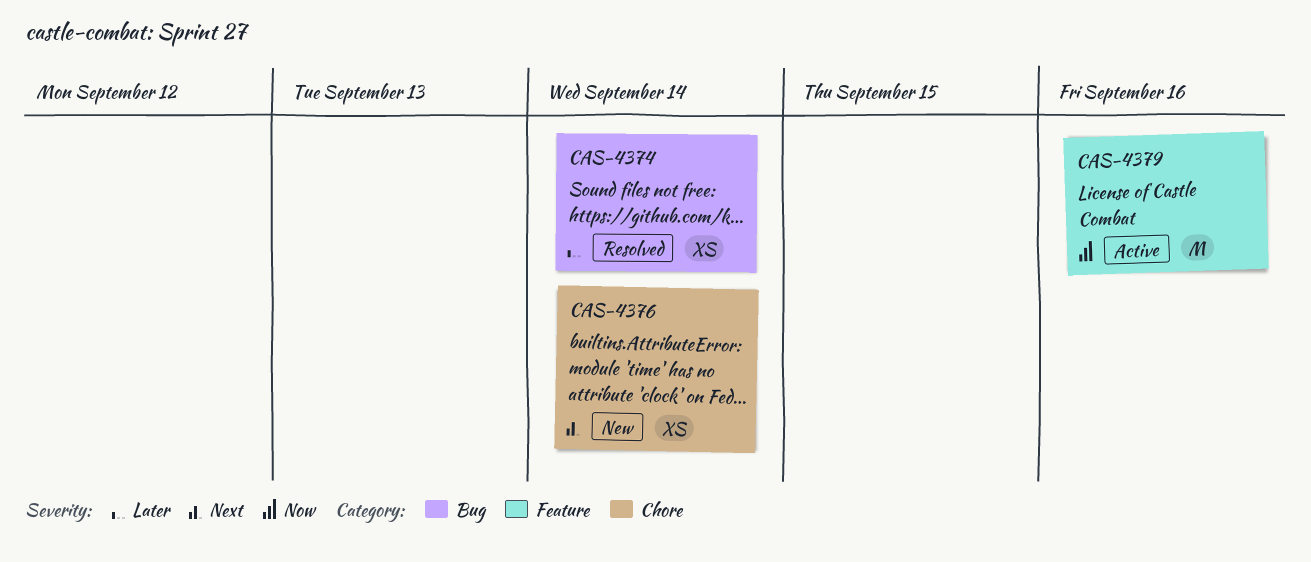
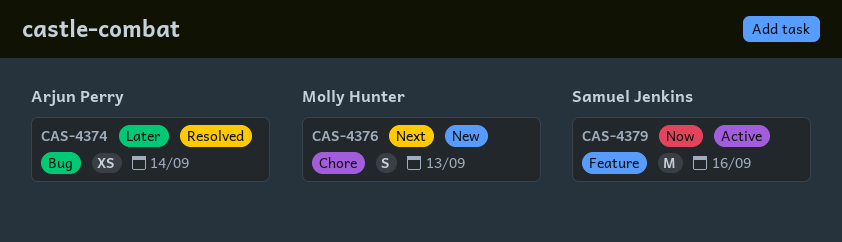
CAS-4376, estimate: XS -> S
CAS-4376, due: Sep 14 -> Sep 13

